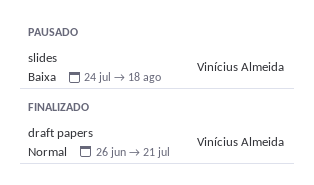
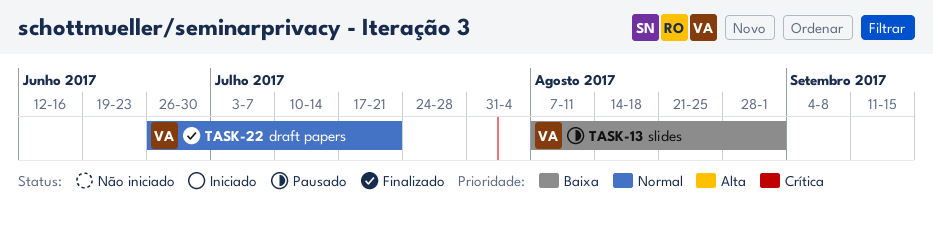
slides, start: Jul 24 -> Aug 7
slides, due: Aug 18 -> Sep 1

